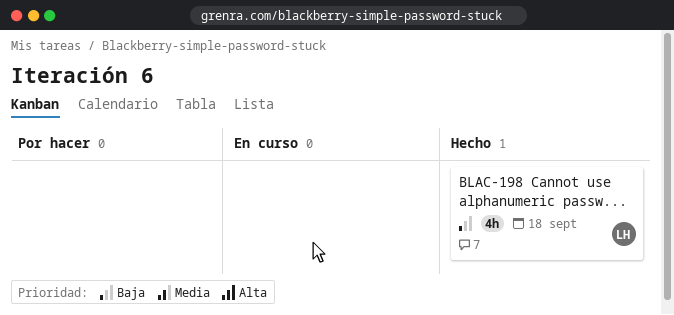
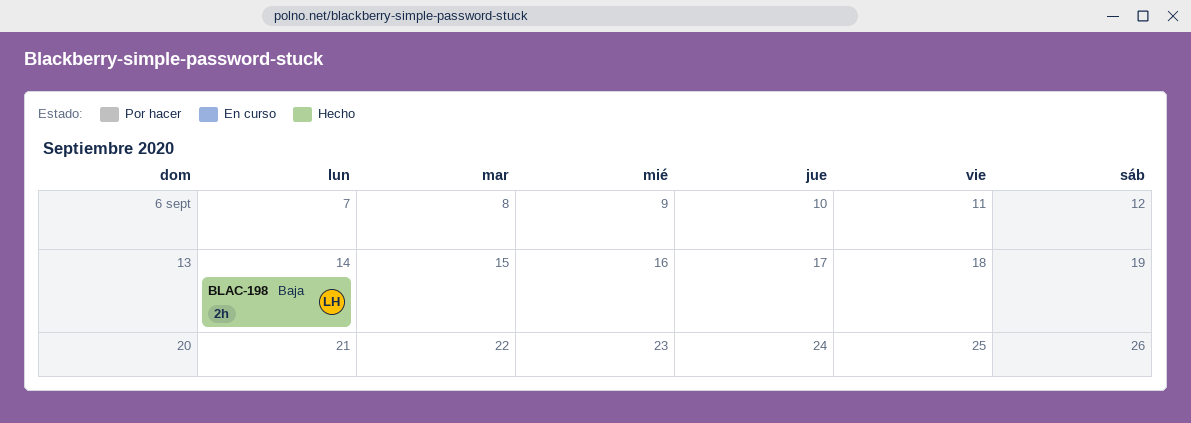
BLAC-198, estimate: 4h -> 2h
BLAC-198, due: Sep 18 -> Sep 14

